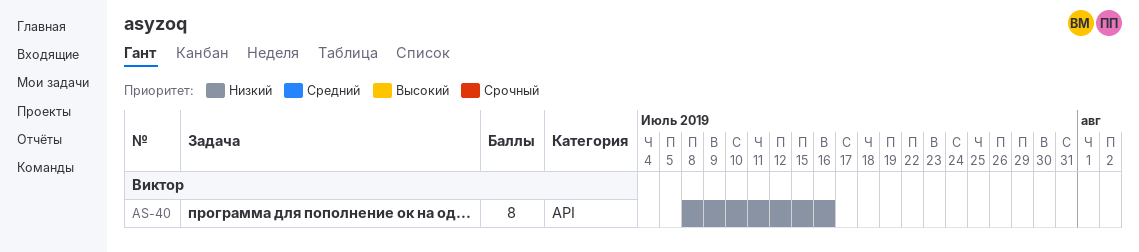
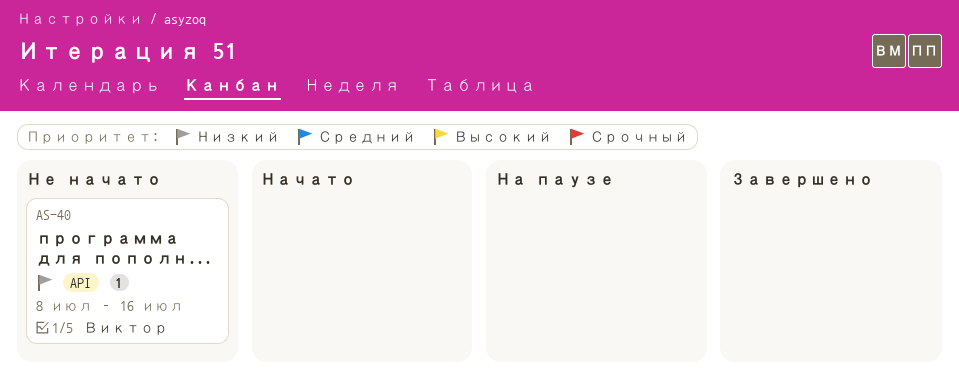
AS-40, estimate: 8 -> 1

